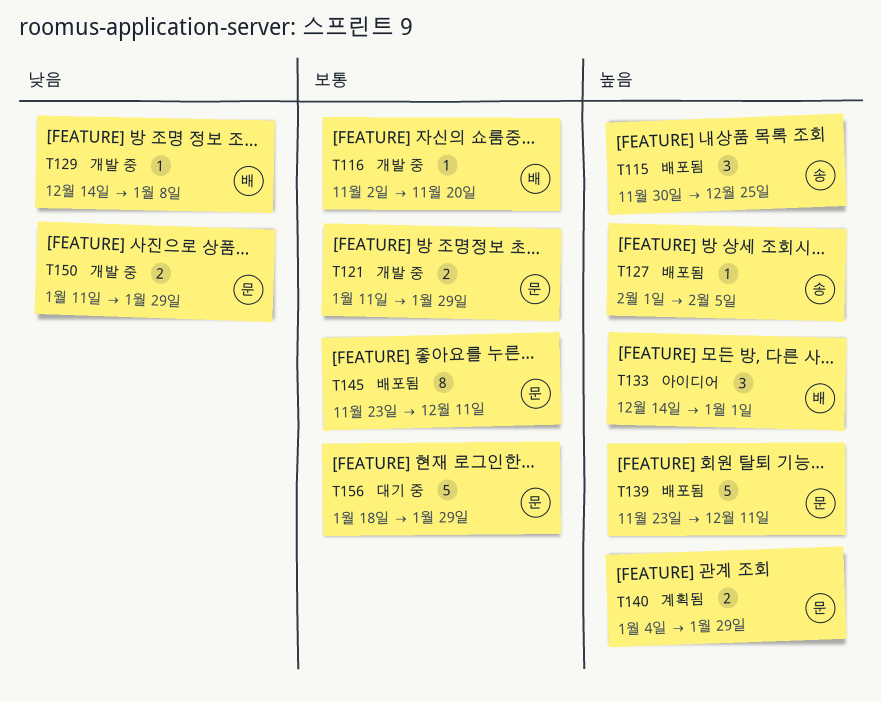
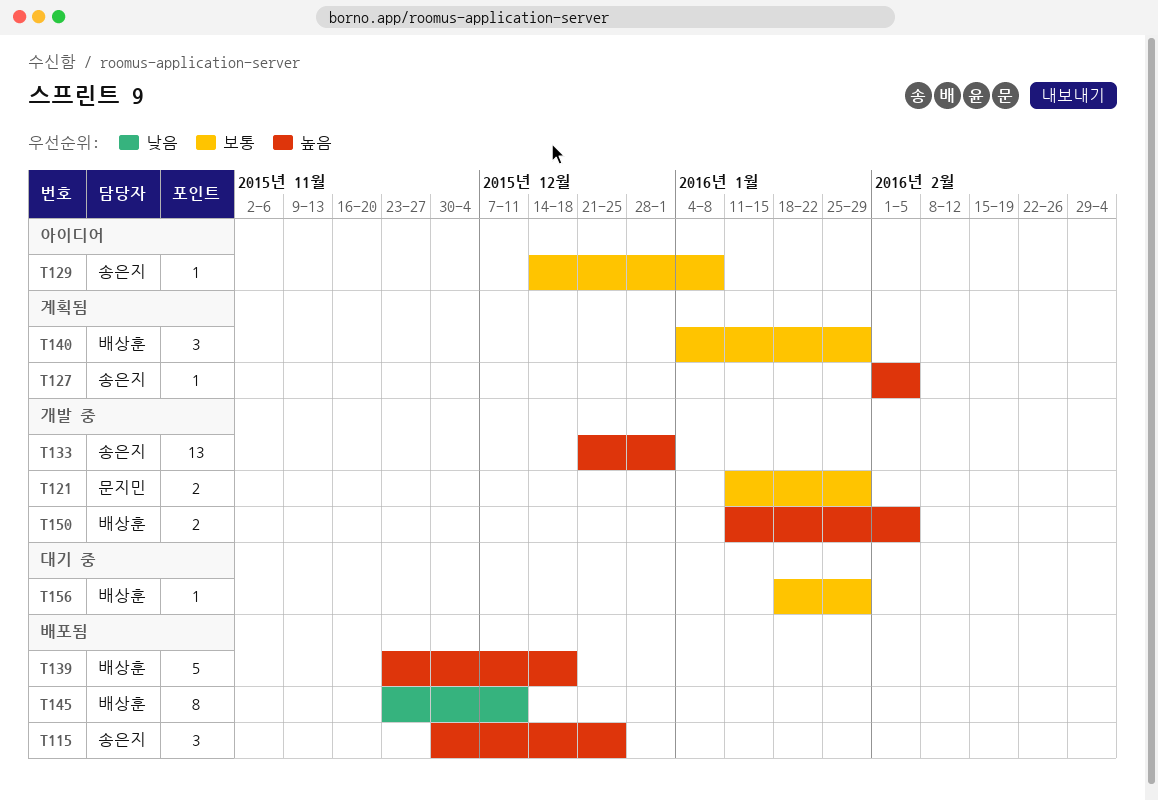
T116: present -> none
T127, status: 배포됨 -> 계획됨
T129, status: 개발 중 -> 아이디어
T129, owner: 배상훈 -> 송은지
T129, priority: 낮음 -> 보통
T133, status: 아이디어 -> 개발 중
T133, owner: 배상훈 -> 송은지
T133, estimate: 3 -> 13
T133, start: Dec 14 -> Dec 21
T139, owner: 문지민 -> 배상훈
T139, due: Dec 11 -> Dec 18
T140, owner: 문지민 -> 배상훈
T140, priority: 높음 -> 보통
T140, estimate: 2 -> 3
T145, owner: 문지민 -> 배상훈
T145, priority: 보통 -> 낮음
T150, owner: 문지민 -> 배상훈
T150, priority: 낮음 -> 높음
T150, due: Jan 29 -> Feb 5
T156, owner: 문지민 -> 배상훈
T156, estimate: 5 -> 1

